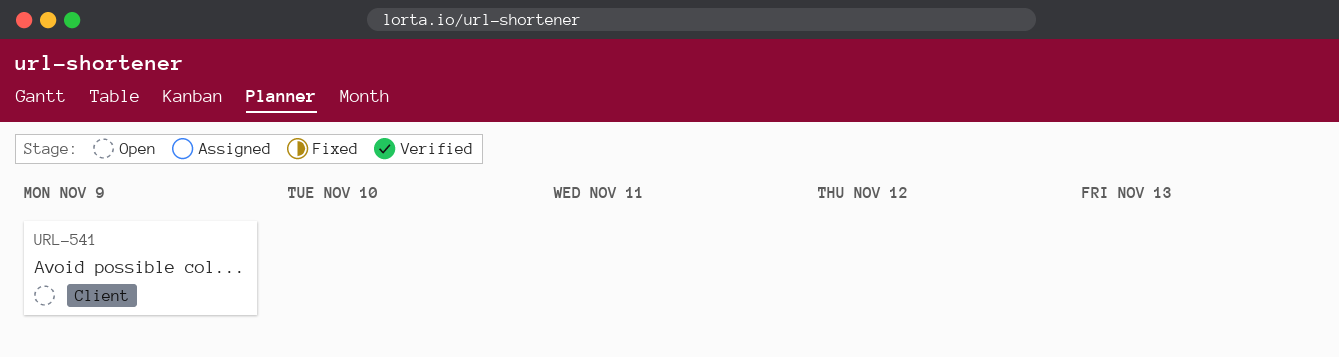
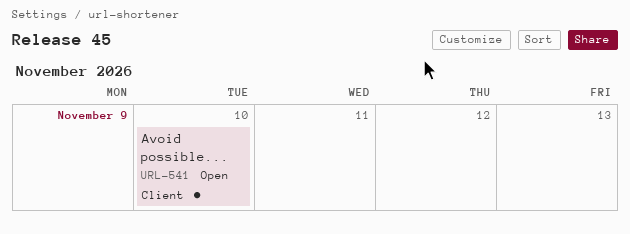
URL-541, due: Nov 9 -> Nov 10

